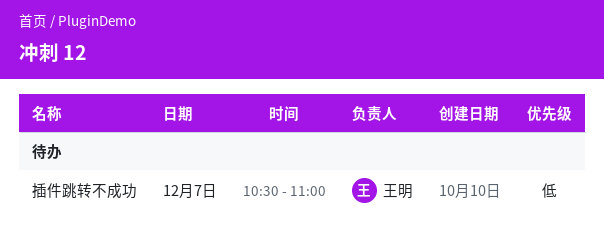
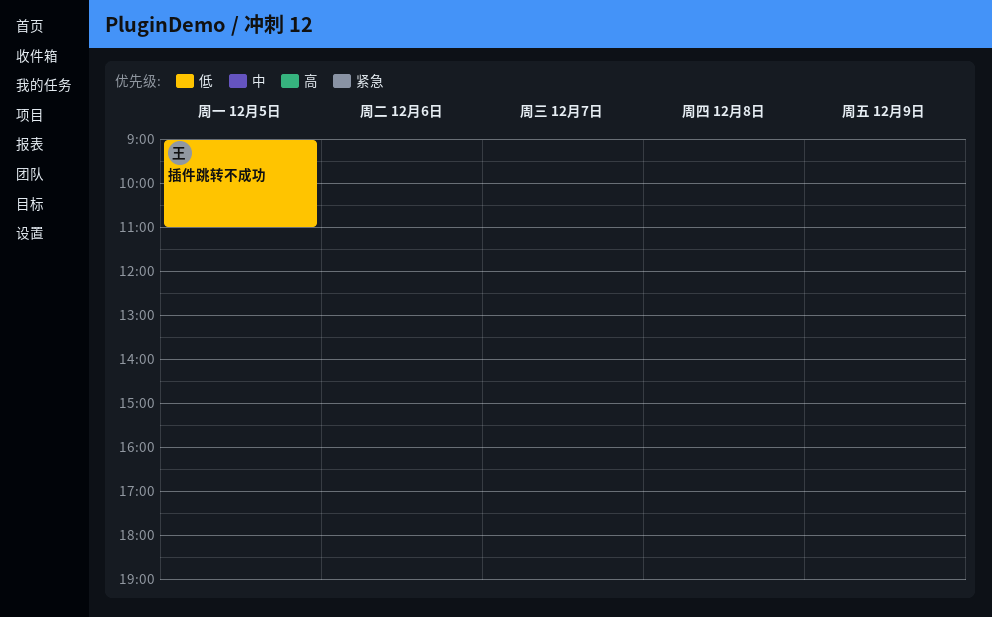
插件跳转不成功, day: Dec 7 -> Dec 5
插件跳转不成功, begins: 10:30 -> 09:00

